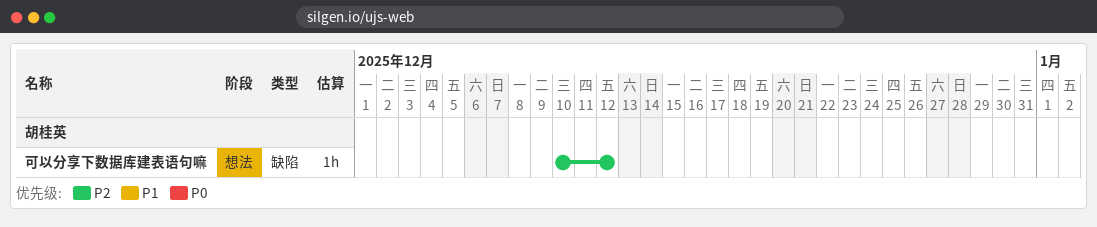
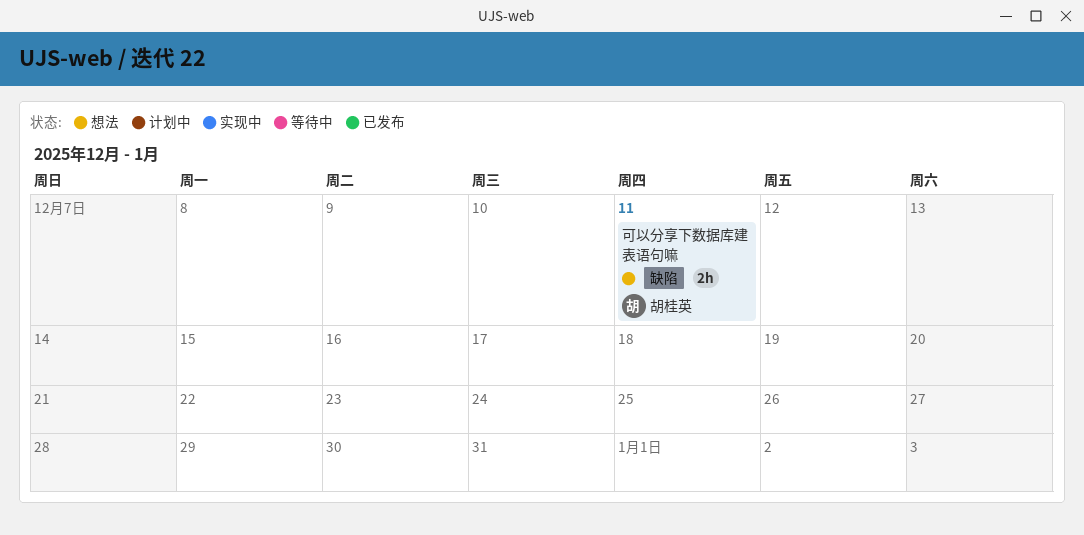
可以分享下数据库建表语句嘛, estimate: 1h -> 2h
可以分享下数据库建表语句嘛, due: Dec 12 -> Dec 11

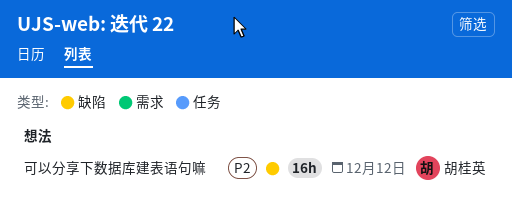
可以分享下数据库建表语句嘛, estimate: 2h -> 16h
可以分享下数据库建表语句嘛, due: Dec 11 -> Dec 12

